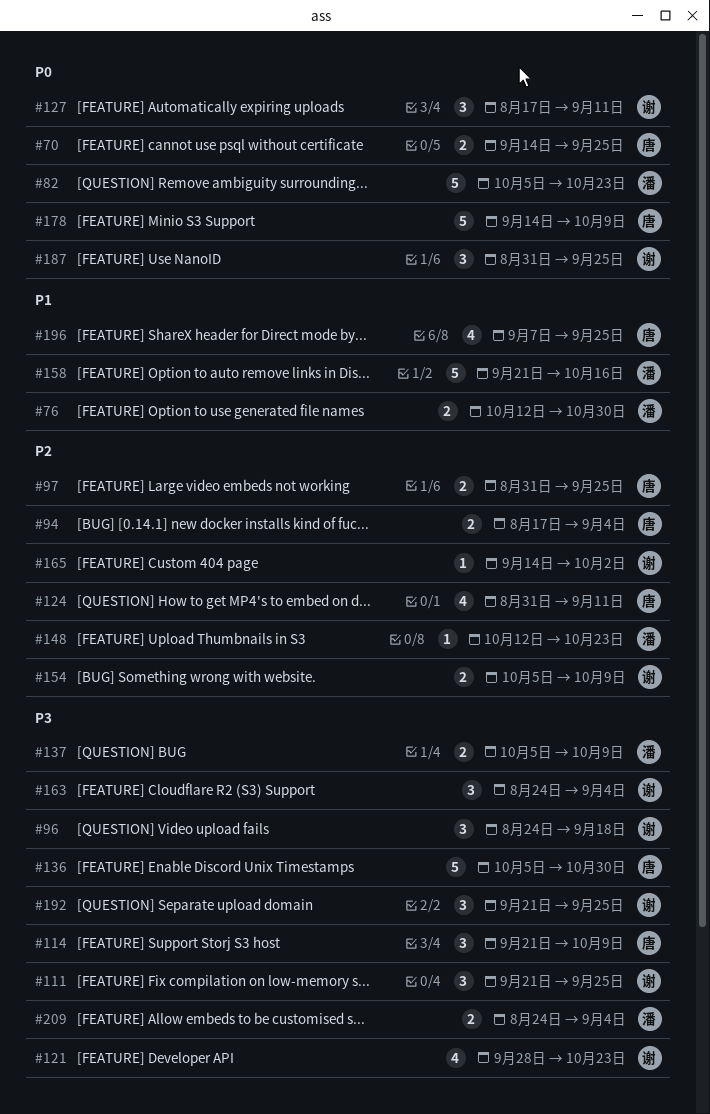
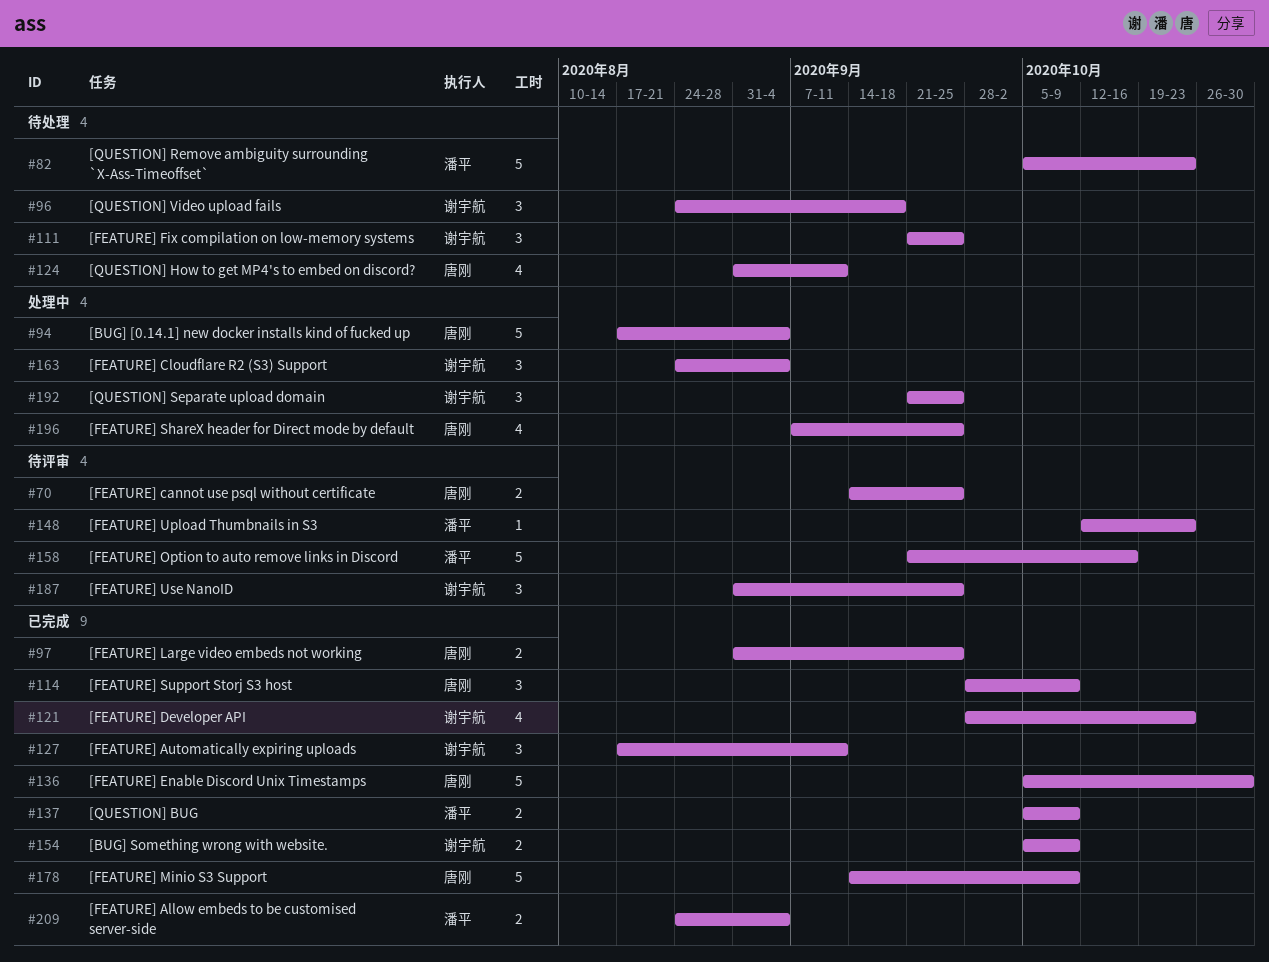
#76: present -> none
#94, estimate: 2 -> 5
#114, start: Sep 21 -> Sep 28
#165: present -> none

